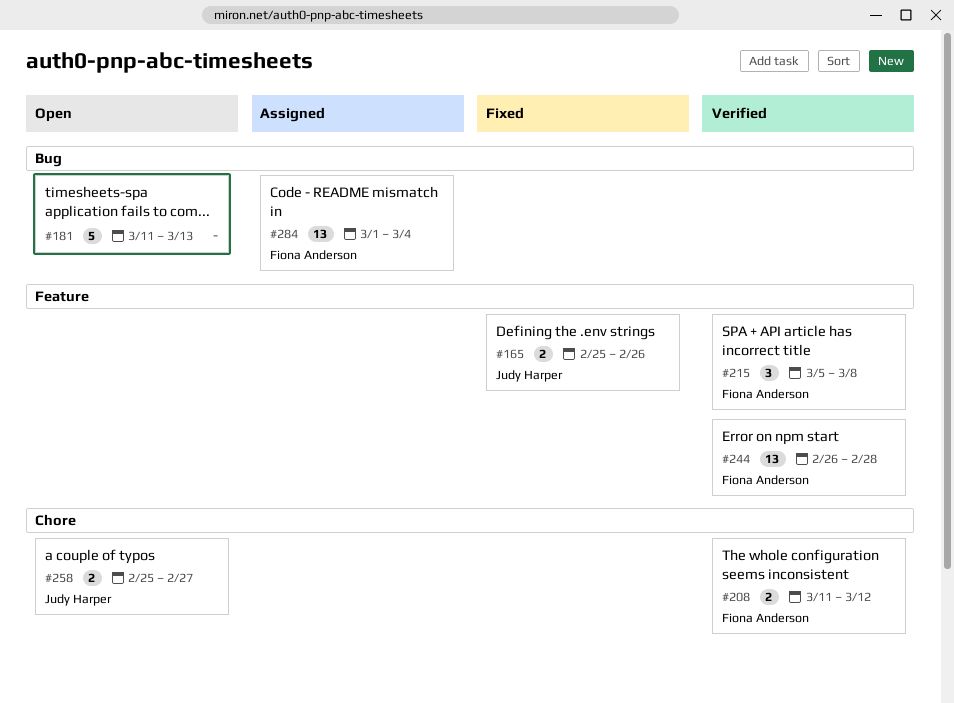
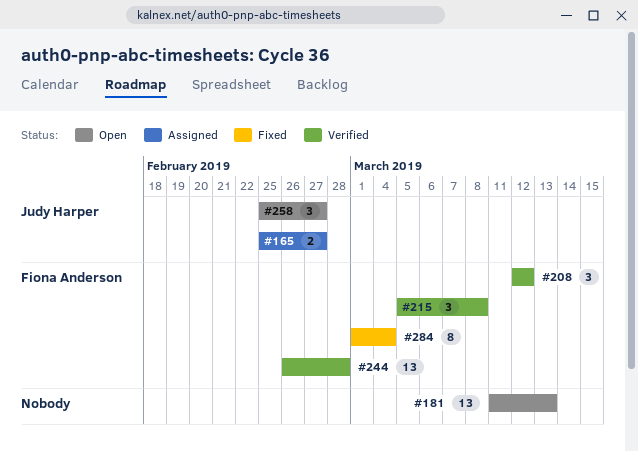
#165, status: Fixed -> Assigned
#165, due: Feb 26 -> Feb 27
#181, estimate: 5 -> 13
#208, estimate: 2 -> 3
#208, start: Mar 11 -> Mar 12
#258, estimate: 2 -> 3
#284, status: Assigned -> Fixed
#284, estimate: 13 -> 8

